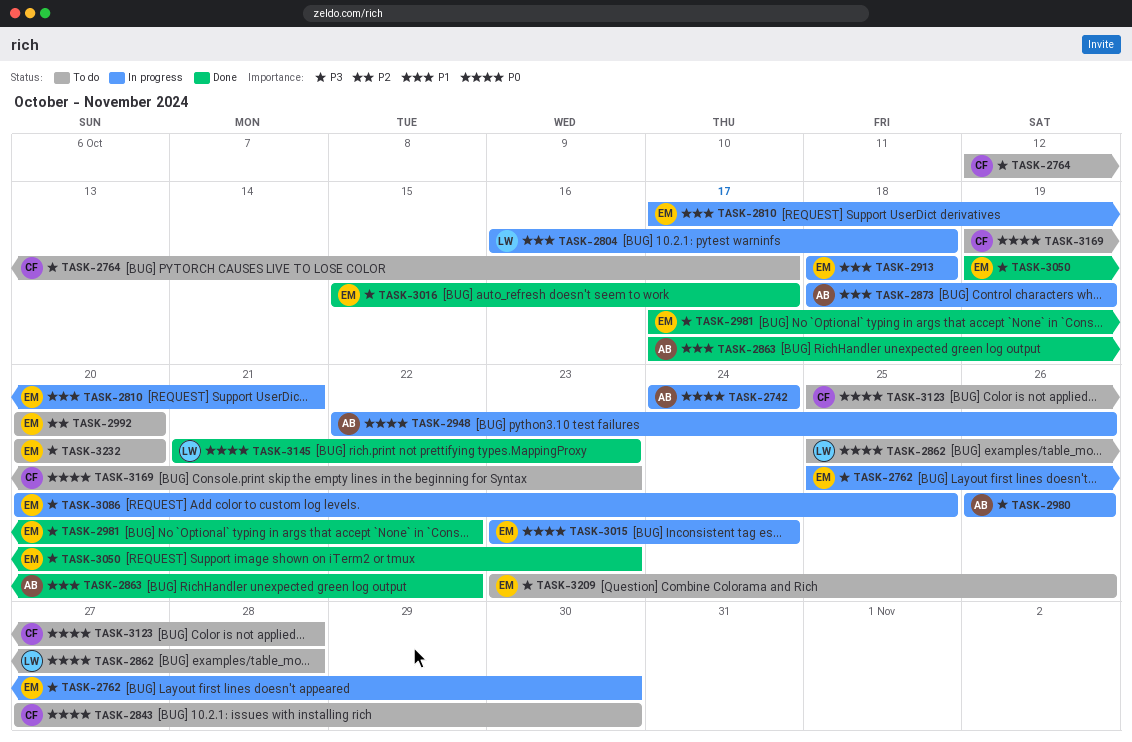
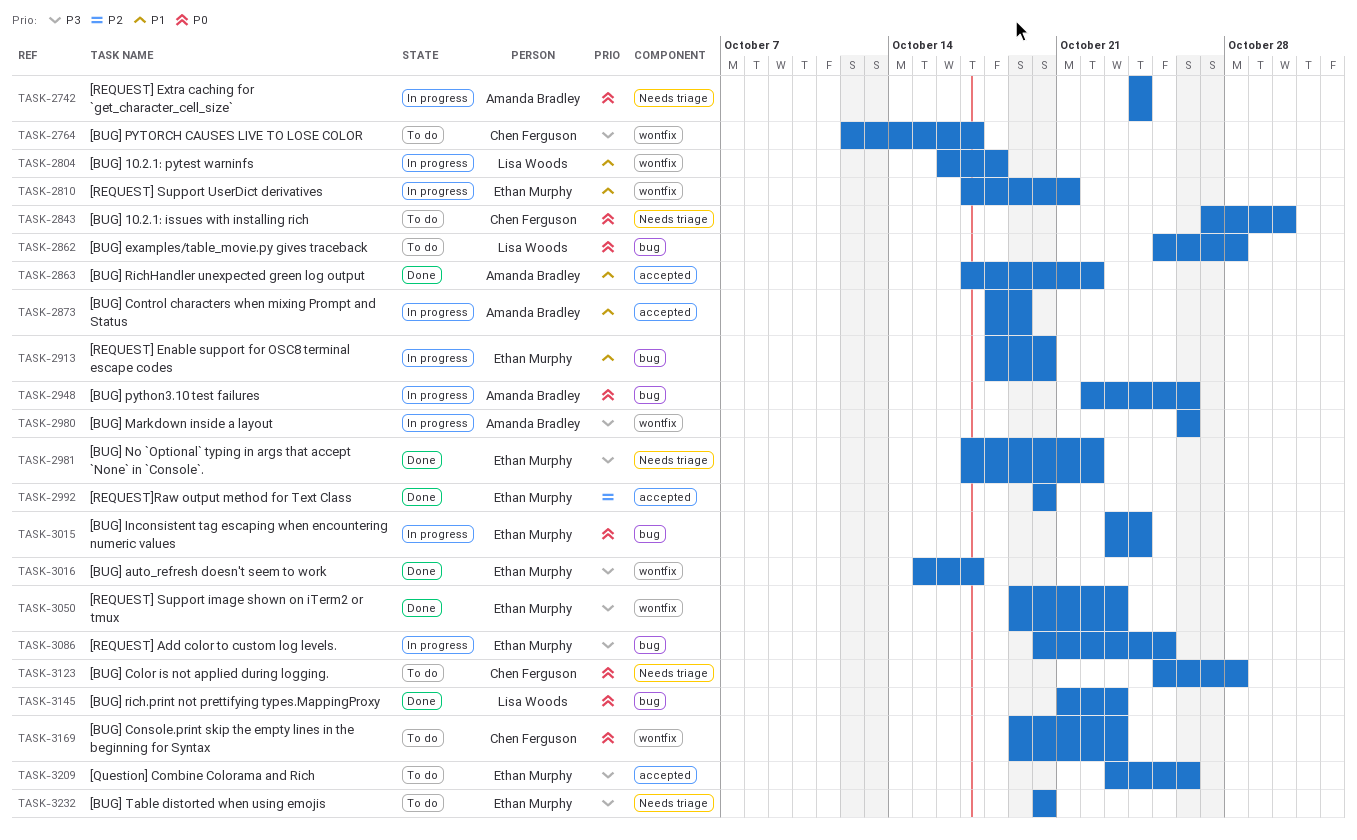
TASK-2762: present -> none
TASK-2913, due: Oct 18 -> Oct 20
TASK-2992, status: To do -> Done

